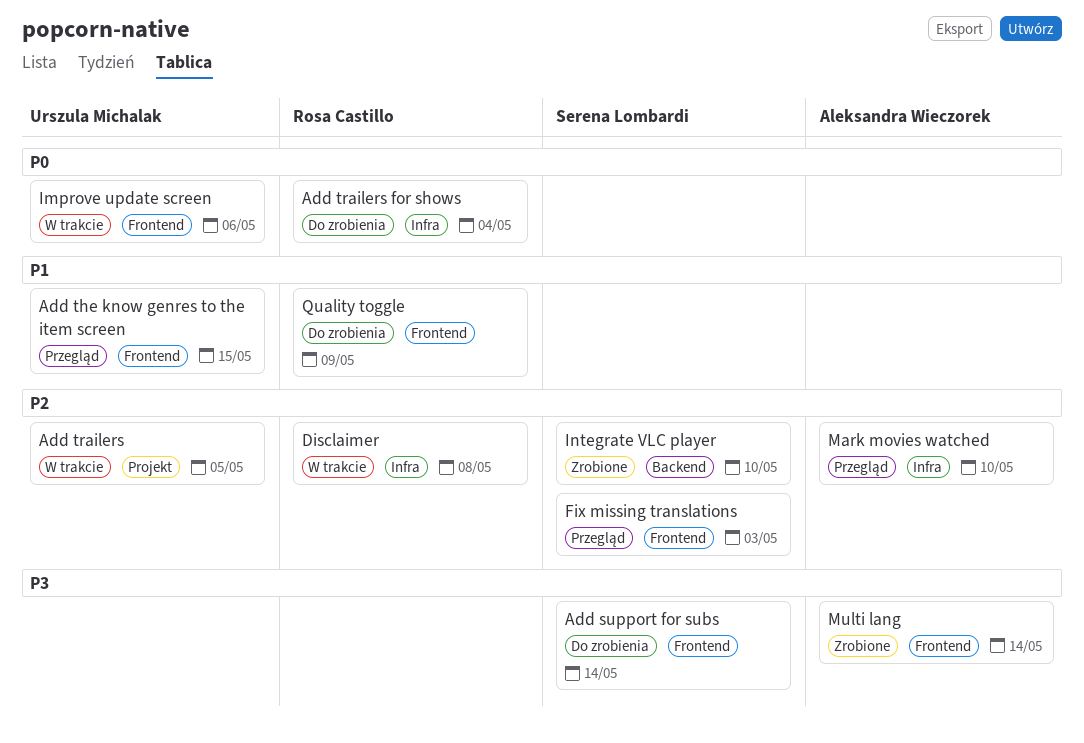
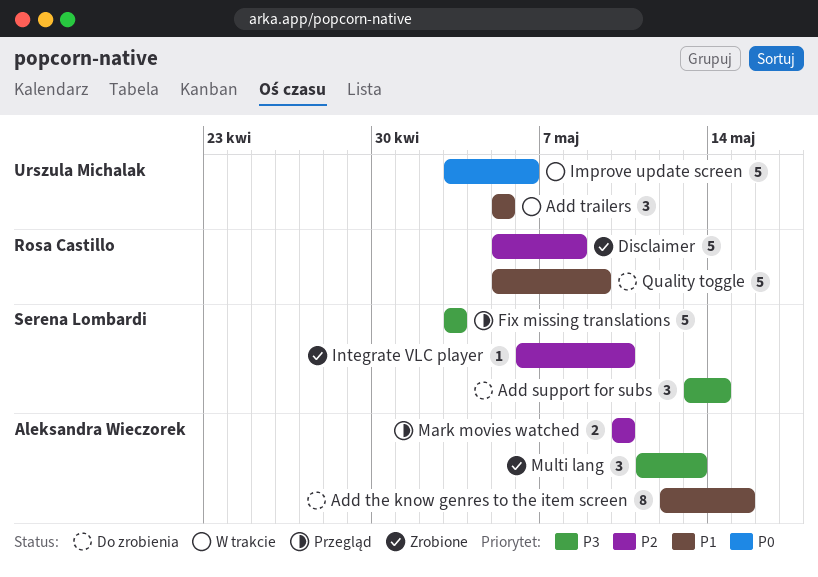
Add the know genres to the item screen, status: Przegląd -> Do zrobienia
Add the know genres to the item screen, owner: Urszula Michalak -> Aleksandra Wieczorek
Add trailers, priority: P2 -> P1
Add trailers for shows: present -> none
Disclaimer, status: W trakcie -> Zrobione
Fix missing translations, priority: P2 -> P3
Multi lang, due: May 14 -> May 13

